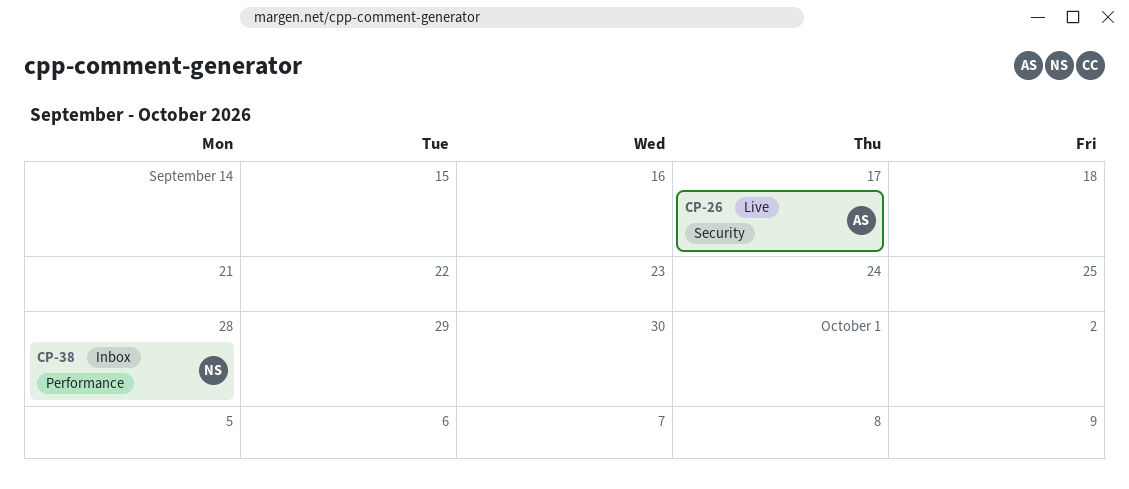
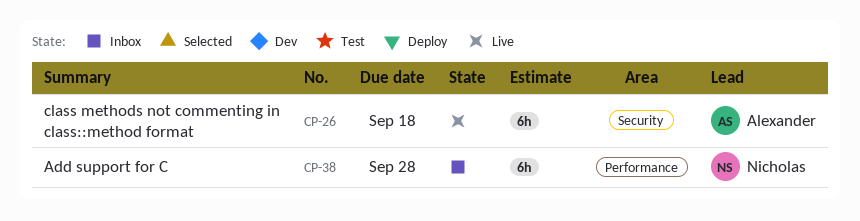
CP-26, due: Sep 17 -> Sep 18

